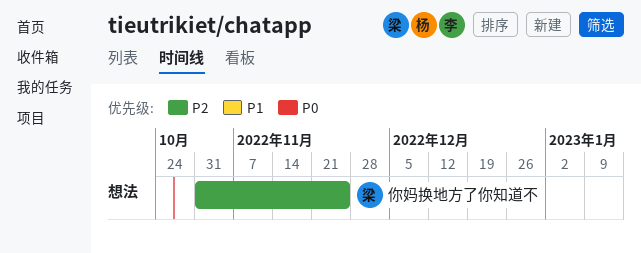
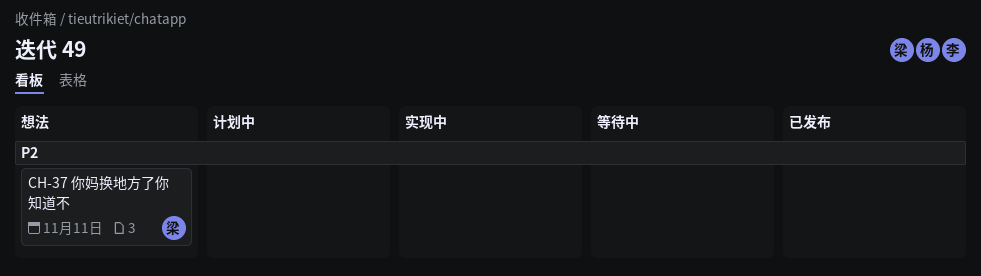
你妈换地方了你知道不, due: Nov 25 -> Nov 11

